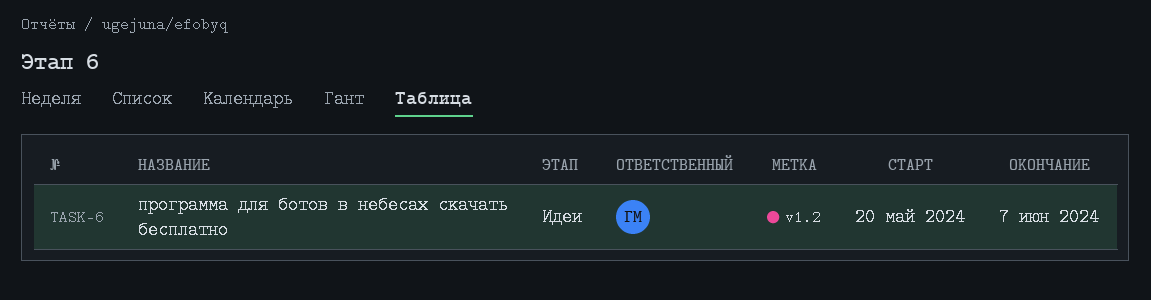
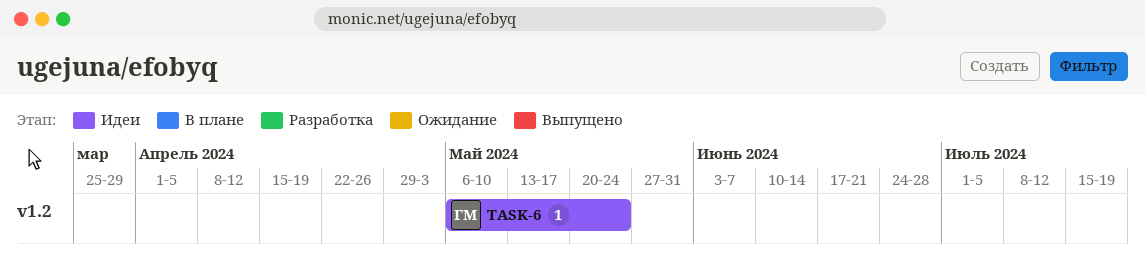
TASK-6, start: May 20 -> May 6
TASK-6, due: Jun 7 -> May 24

